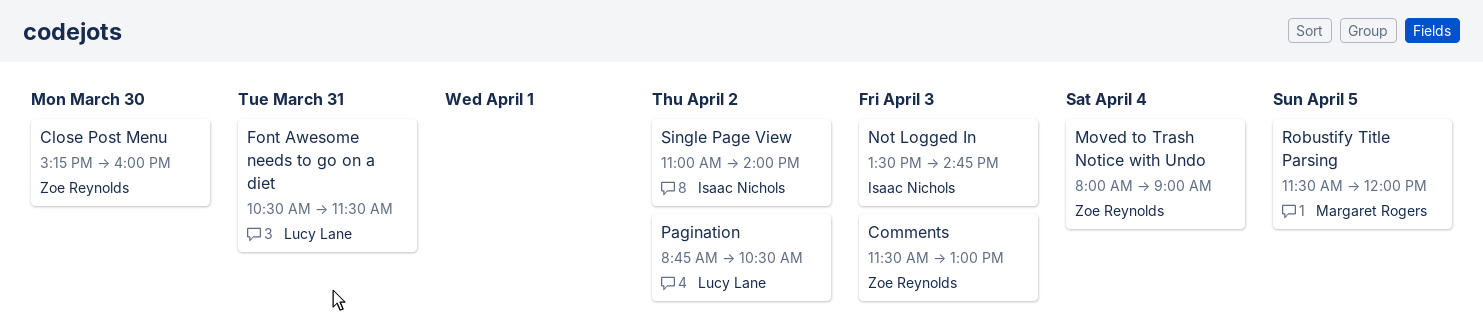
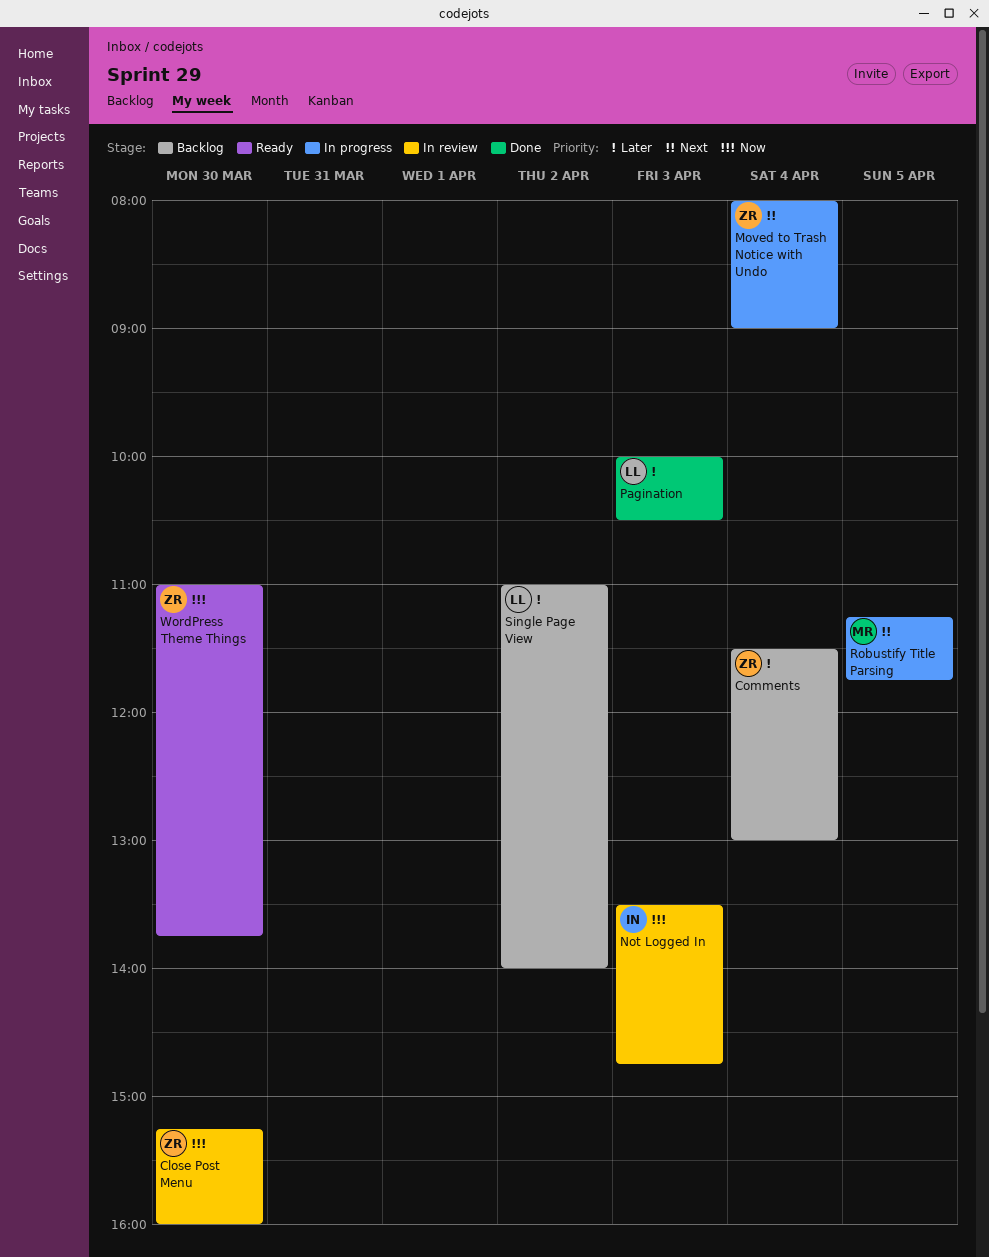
Comments, day: Apr 3 -> Apr 4
Font Awesome needs to go on a diet: present -> none
Pagination, day: Apr 2 -> Apr 3
Pagination, begins: 08:45 -> 10:00
Robustify Title Parsing, begins: 11:30 -> 11:15
Robustify Title Parsing, ends: 12:00 -> 11:45
Single Page View, owner: Isaac Nichols -> Lucy Lane
WordPress Theme Things: none -> present

